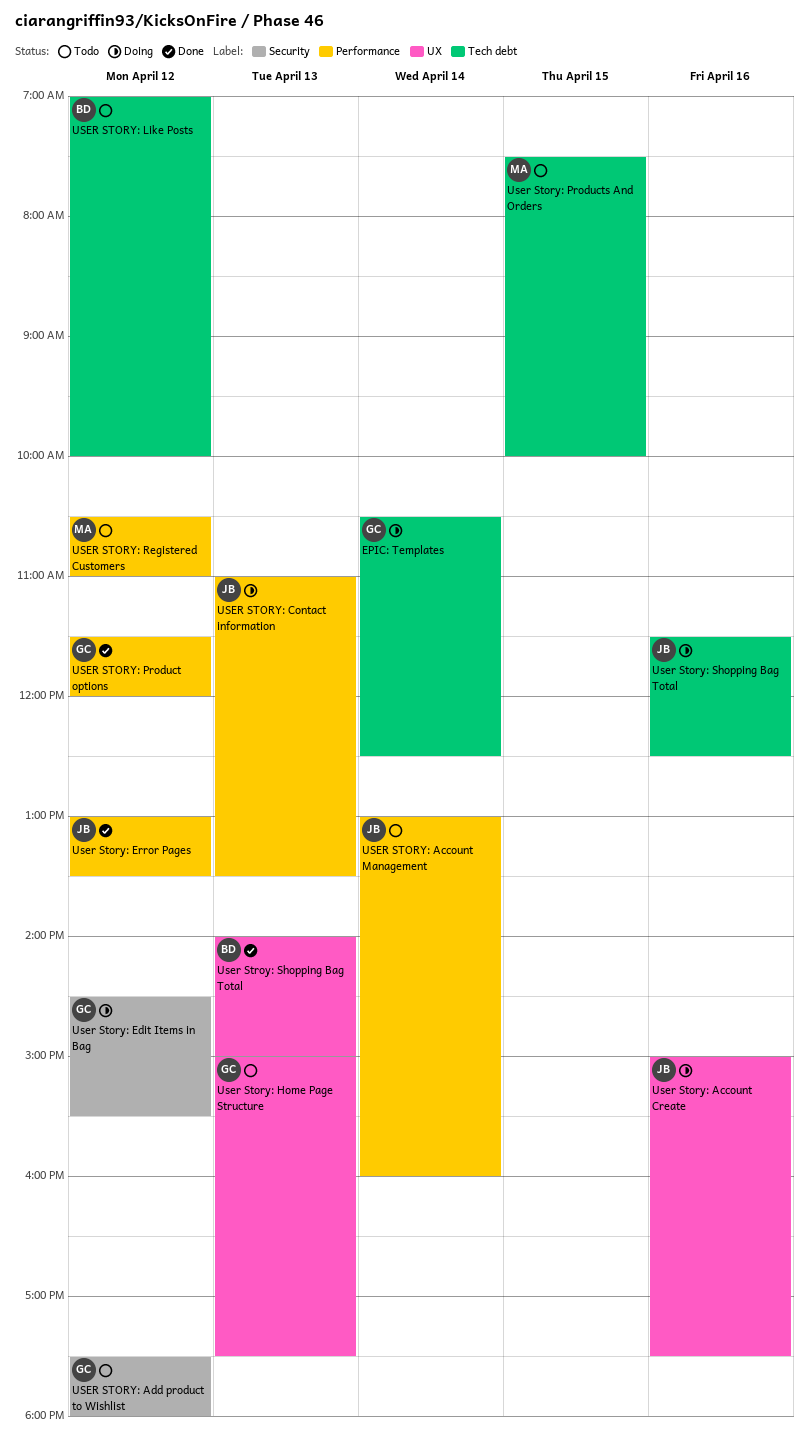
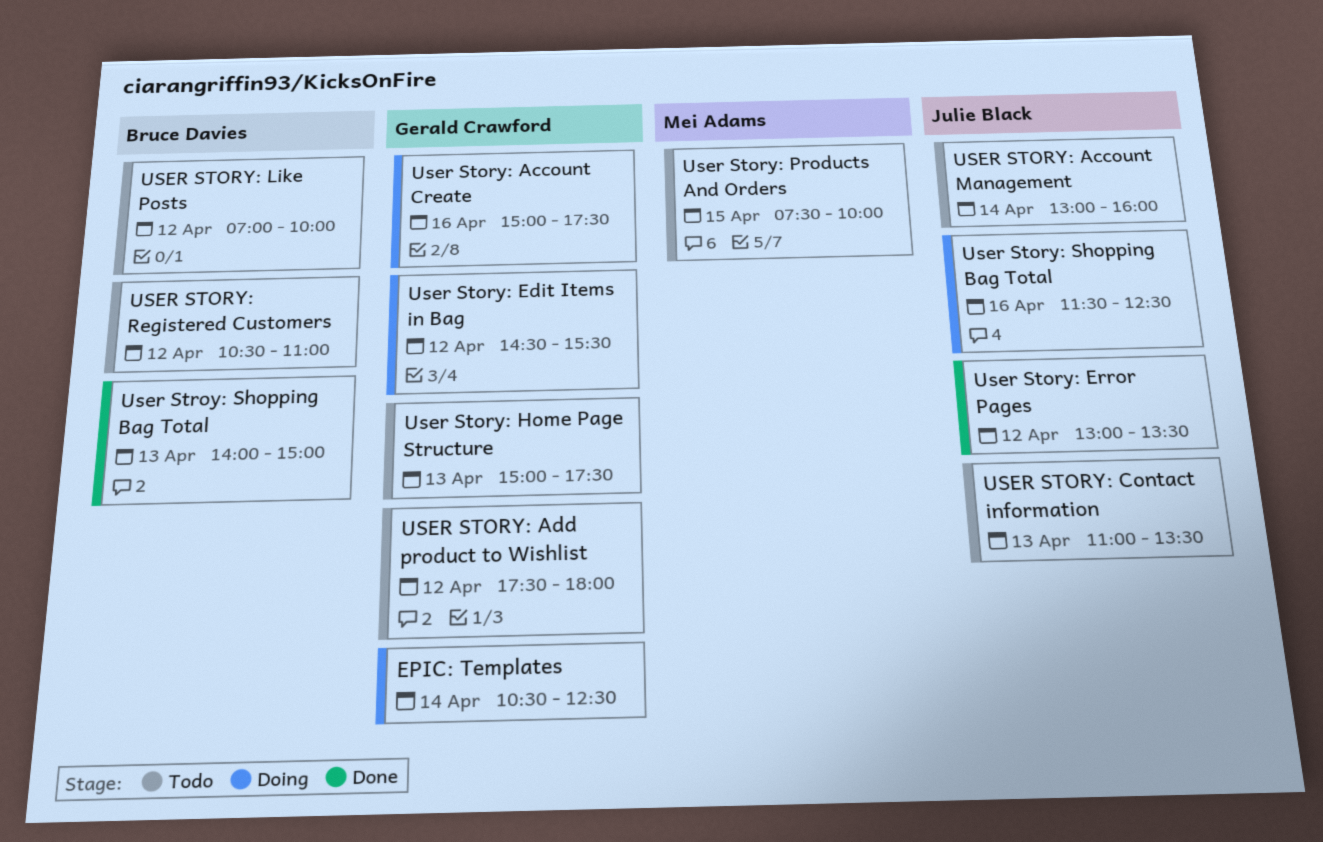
User Story: Account Create, owner: Julie Black -> Gerald Crawford
USER STORY: Contact information, status: Doing -> Todo
USER STORY: Product options: present -> none
USER STORY: Registered Customers, owner: Mei Adams -> Bruce Davies

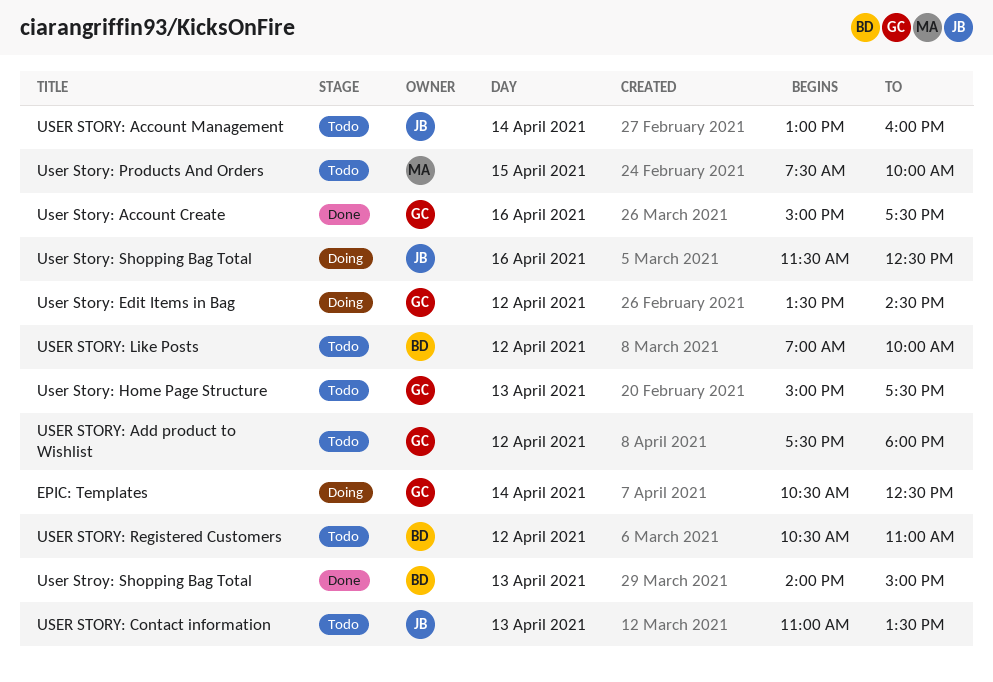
User Story: Account Create, status: Doing -> Done
User Story: Edit Items in Bag, begins: 14:30 -> 13:30
User Story: Edit Items in Bag, ends: 15:30 -> 14:30
User Story: Error Pages: present -> none

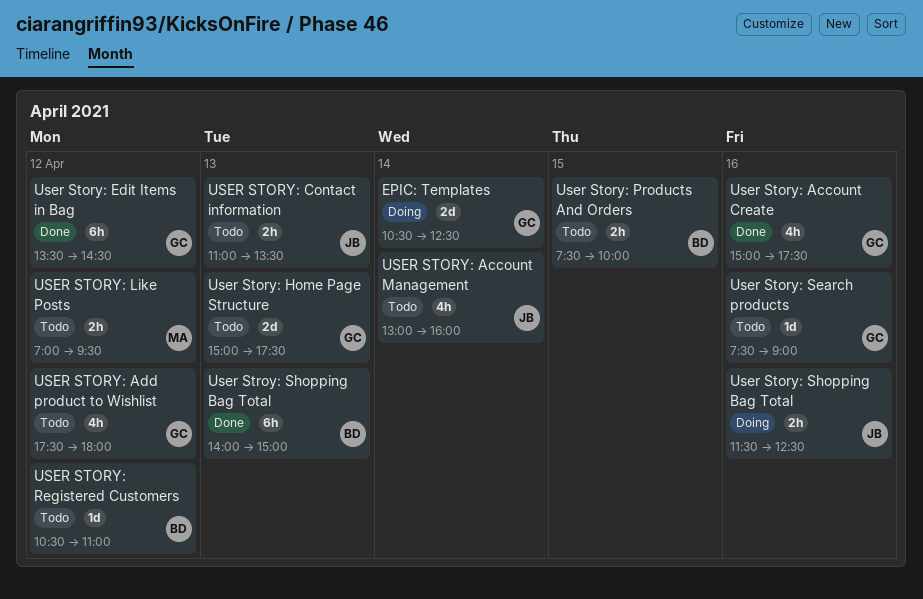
User Story: Edit Items in Bag, status: Doing -> Done
USER STORY: Like Posts, owner: BD -> MA
USER STORY: Like Posts, ends: 10:00 -> 09:30
User Story: Products And Orders, owner: MA -> BD
User Story: Search products: none -> present

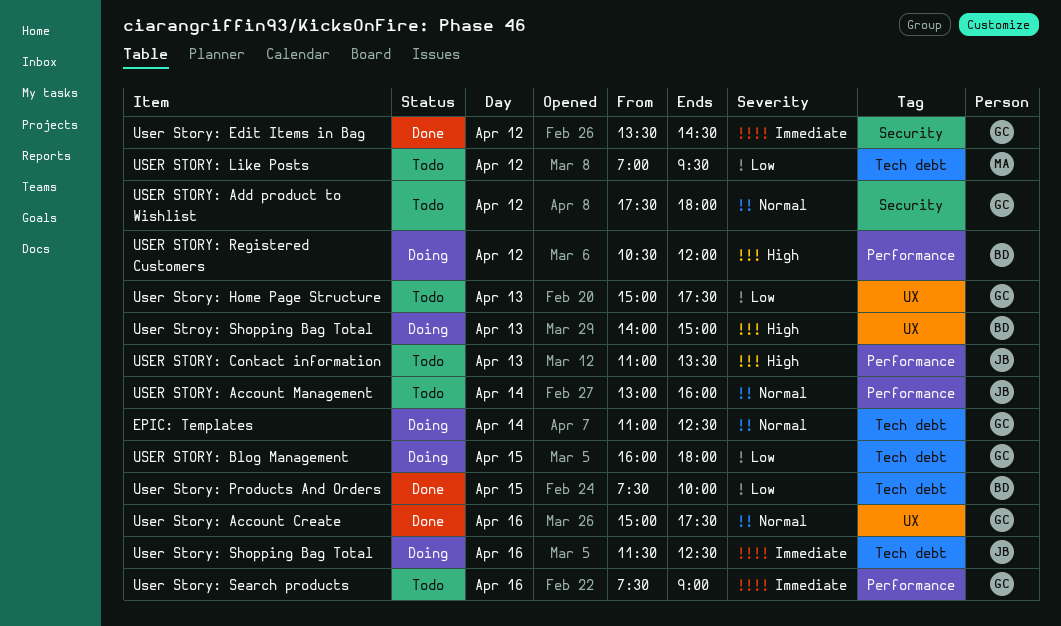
EPIC: Templates, begins: 10:30 -> 11:00
USER STORY: Blog Management: none -> present
User Story: Products And Orders, status: Todo -> Done
USER STORY: Registered Customers, status: Todo -> Doing
USER STORY: Registered Customers, ends: 11:00 -> 12:00
User Stroy: Shopping Bag Total, status: Done -> Doing

